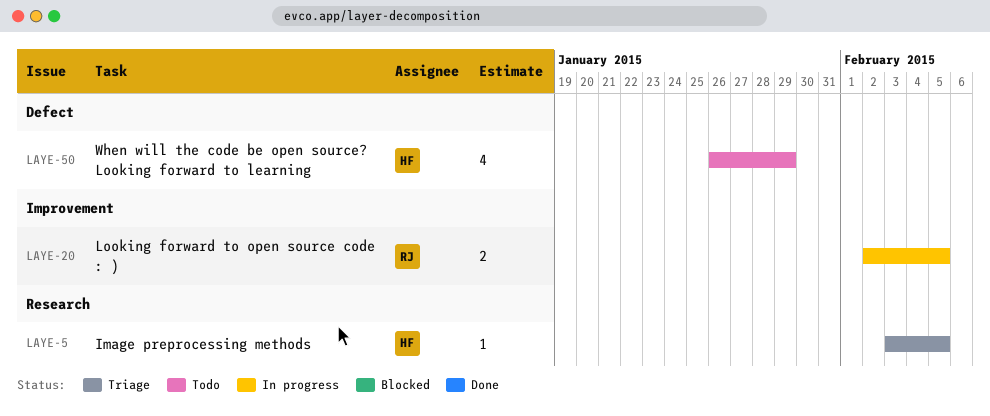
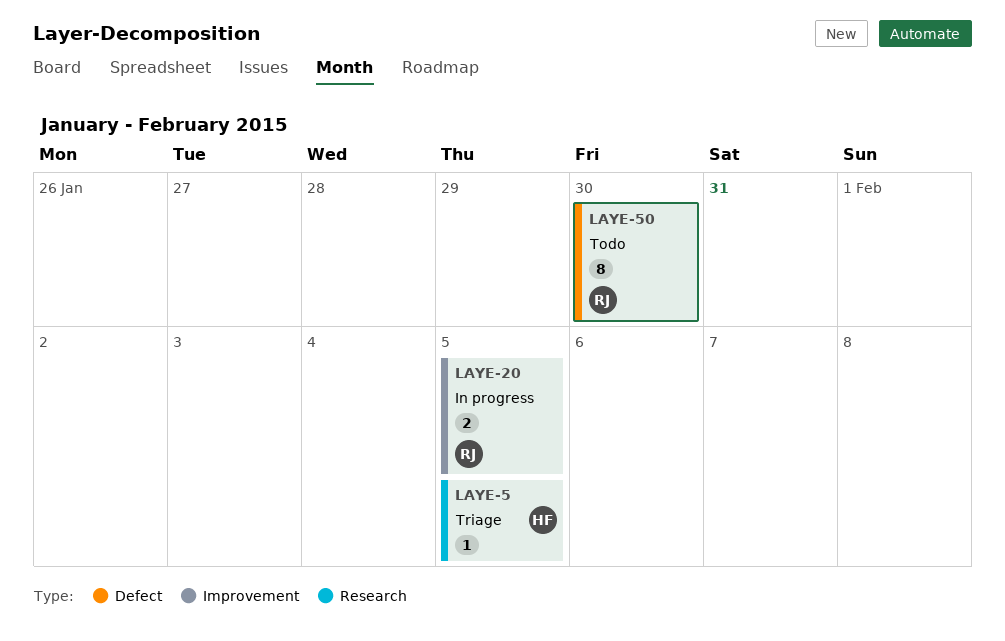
LAYE-50, owner: HF -> RJ
LAYE-50, estimate: 4 -> 8
LAYE-50, due: Jan 29 -> Jan 30

